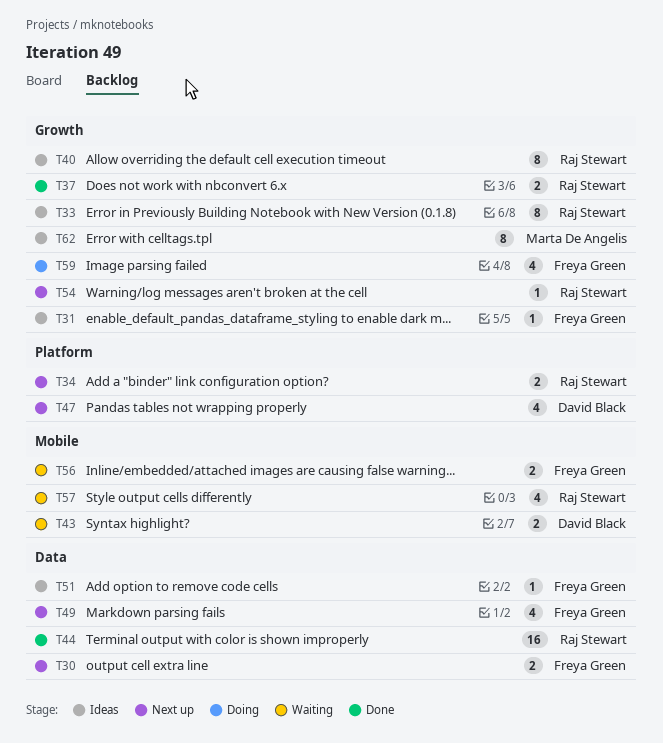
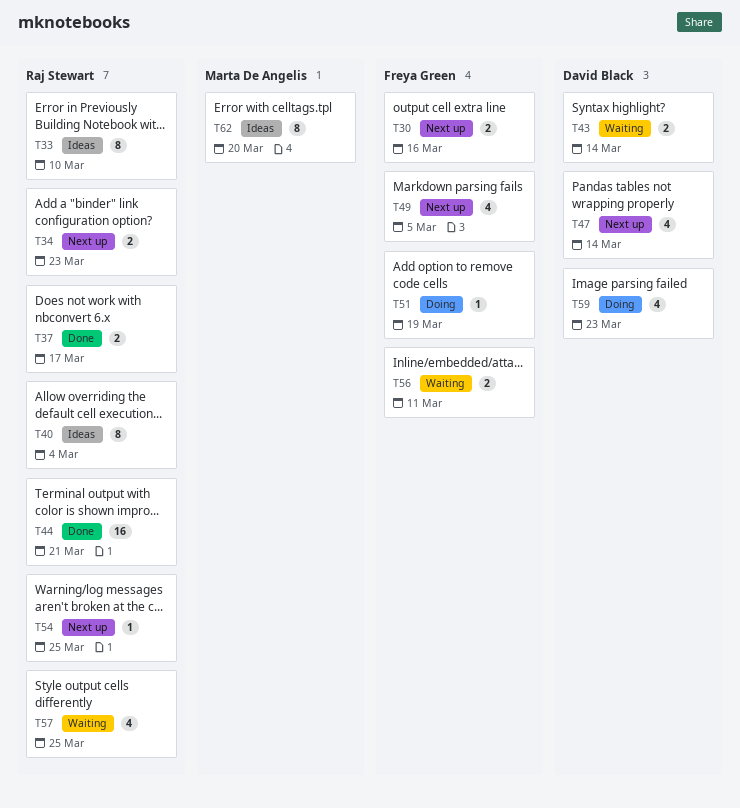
T31: present -> none
T51, status: Ideas -> Doing
T59, owner: Freya Green -> David Black

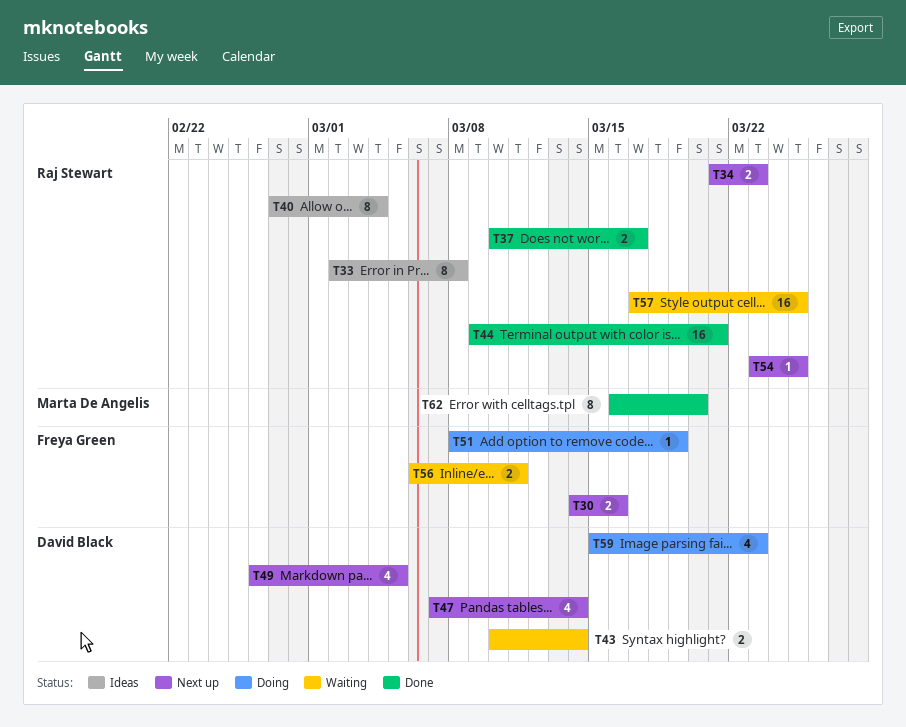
T33, due: Mar 10 -> Mar 8
T49, owner: Freya Green -> David Black
T57, estimate: 4 -> 16
T62, status: Ideas -> Done

